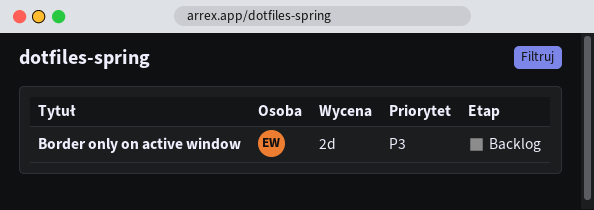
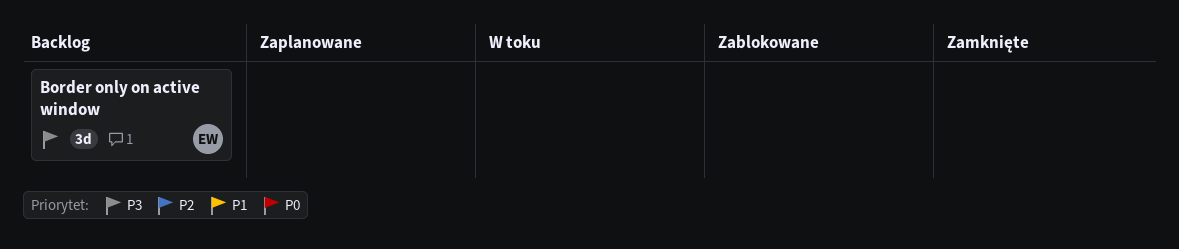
Border only on active window, estimate: 2d -> 3d

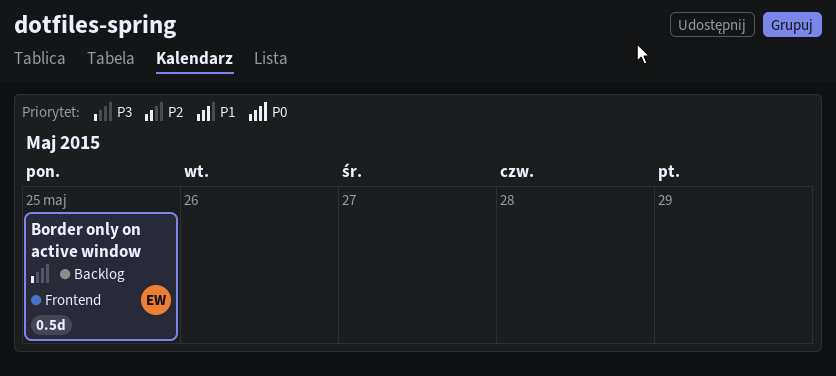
Border only on active window, estimate: 3d -> 0.5d

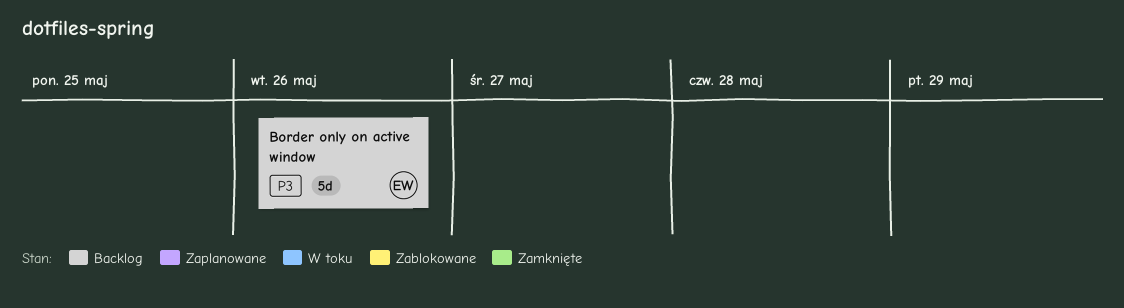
Border only on active window, estimate: 0.5d -> 5d
Border only on active window, due: May 25 -> May 26

